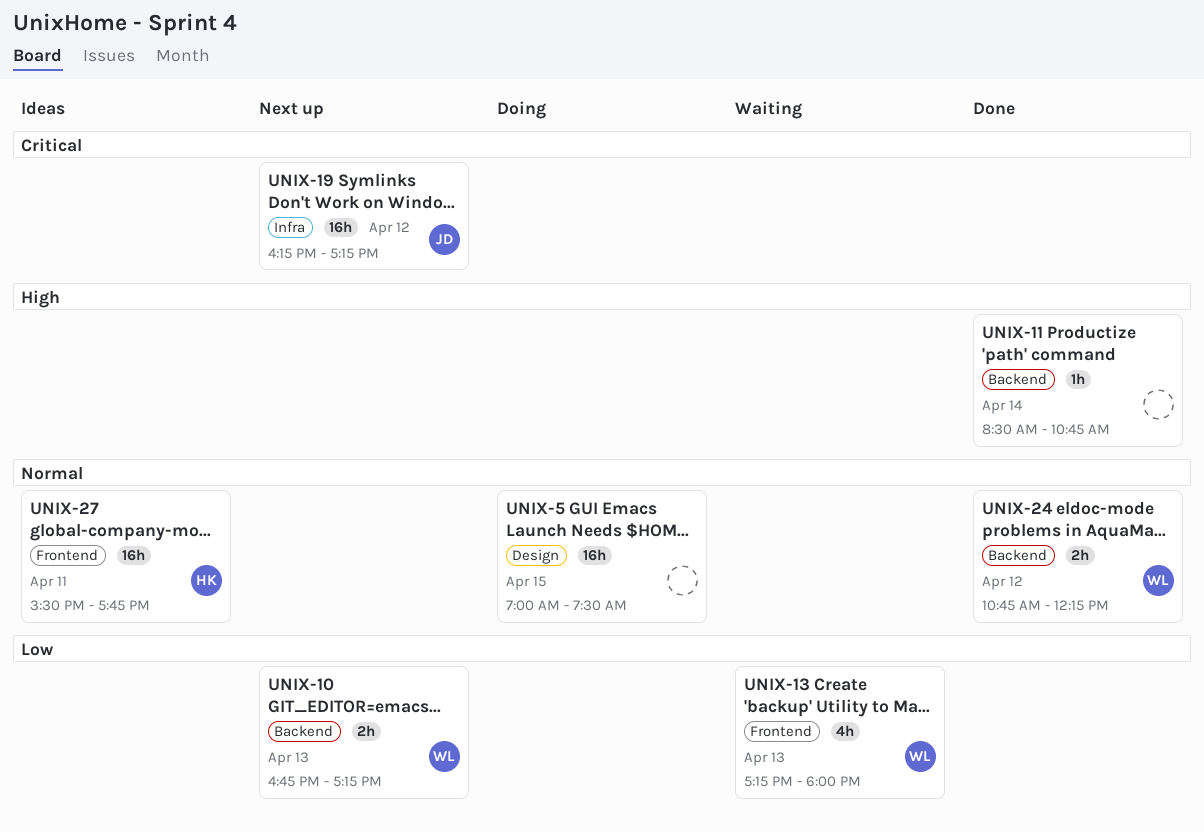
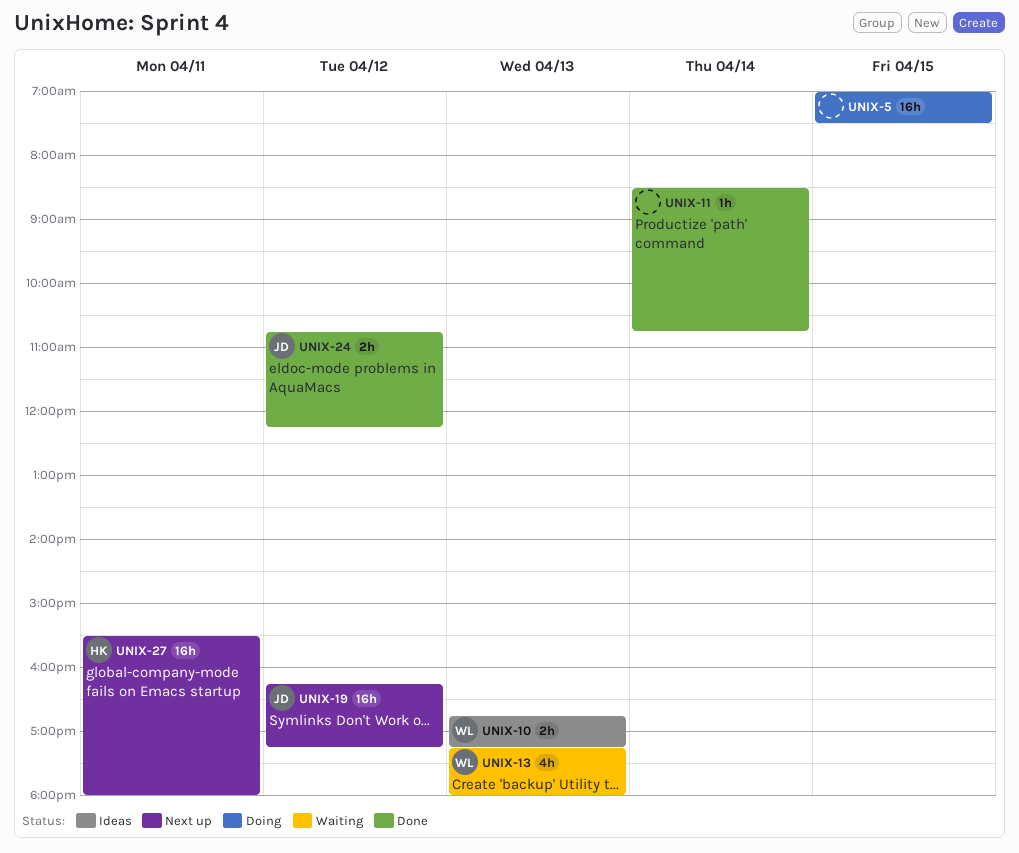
UNIX-10, status: Next up -> Ideas
UNIX-24, owner: WL -> JD
UNIX-27, status: Ideas -> Next up
UNIX-27, ends: 17:45 -> 18:00

